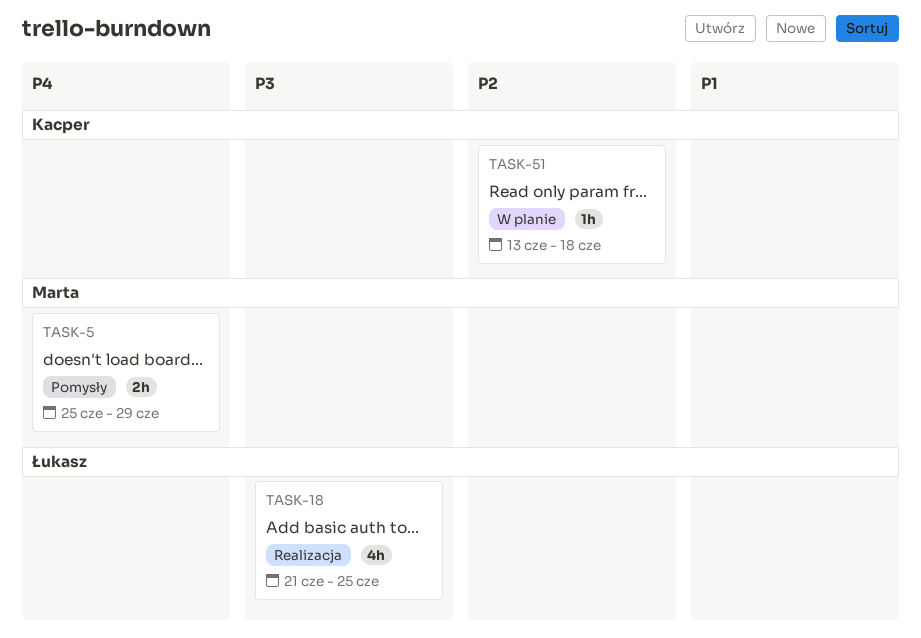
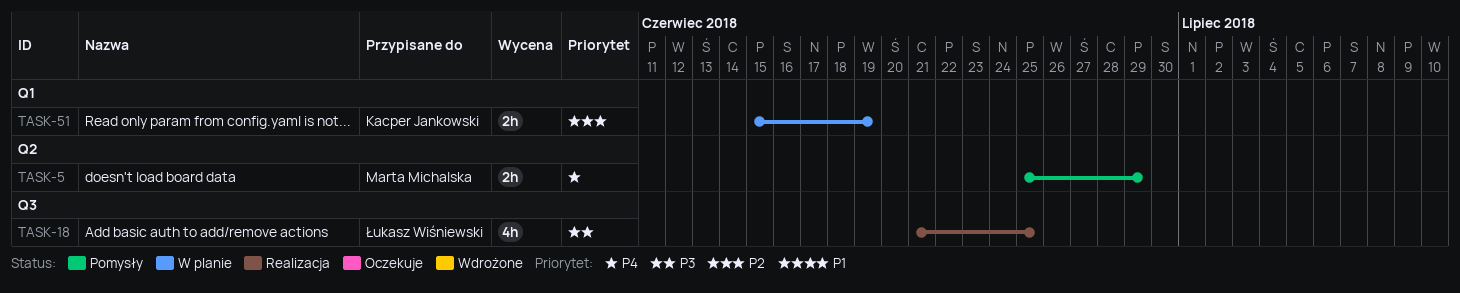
TASK-51, estimate: 1h -> 2h
TASK-51, start: Jun 13 -> Jun 15
TASK-51, due: Jun 18 -> Jun 19

